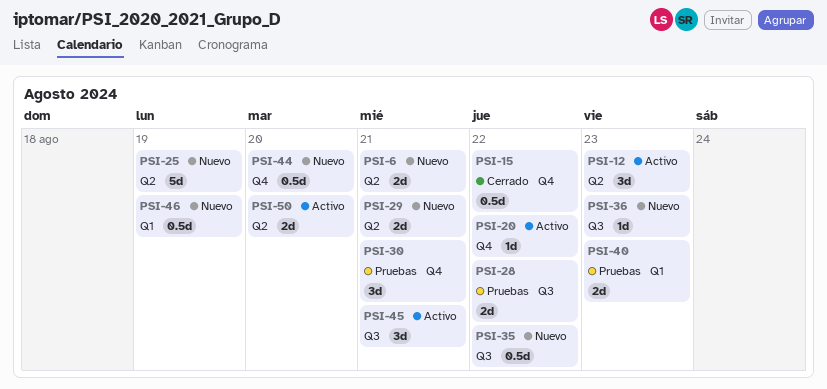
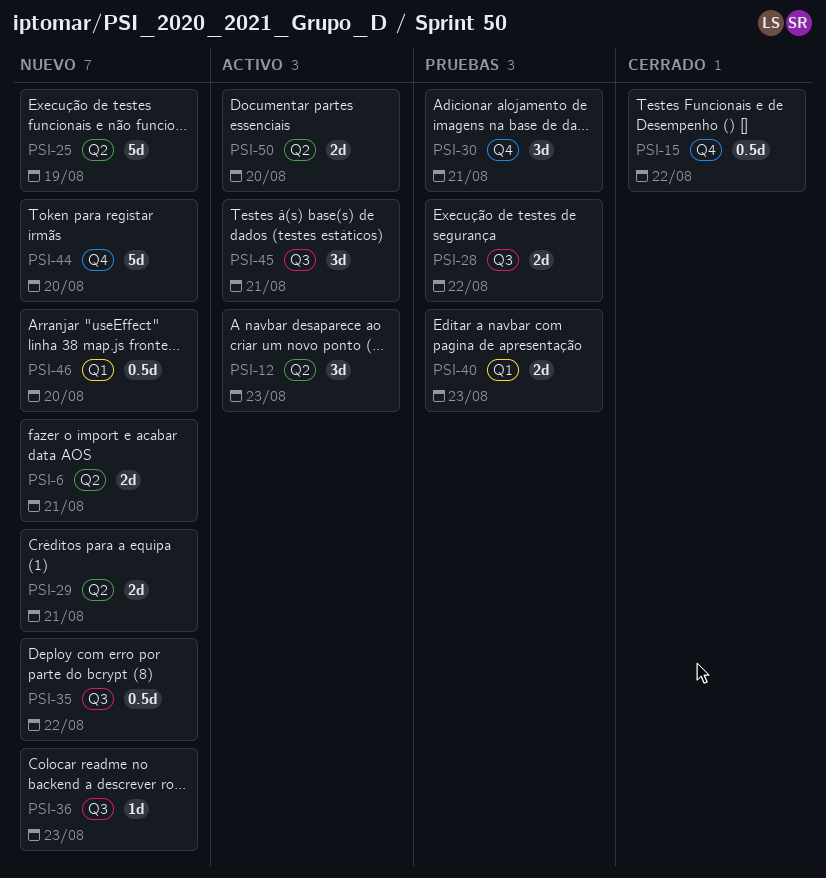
PSI-20: present -> none
PSI-44, estimate: 0.5d -> 5d
PSI-46, day: Aug 19 -> Aug 20

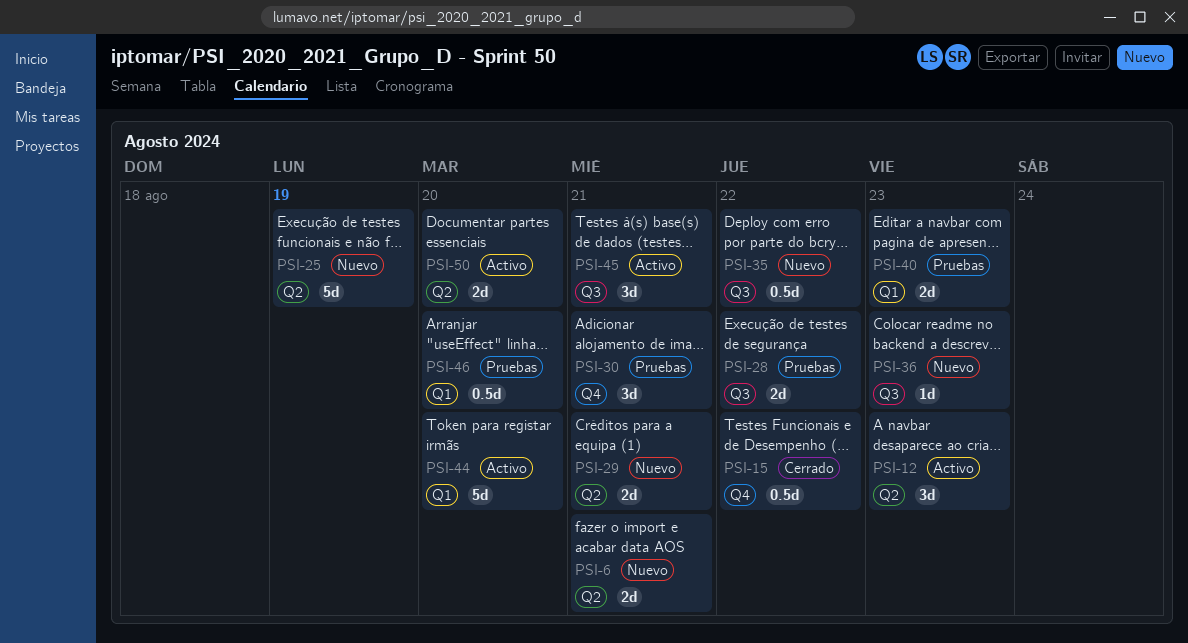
PSI-44, status: Nuevo -> Activo
PSI-44, label: Q4 -> Q1
PSI-46, status: Nuevo -> Pruebas

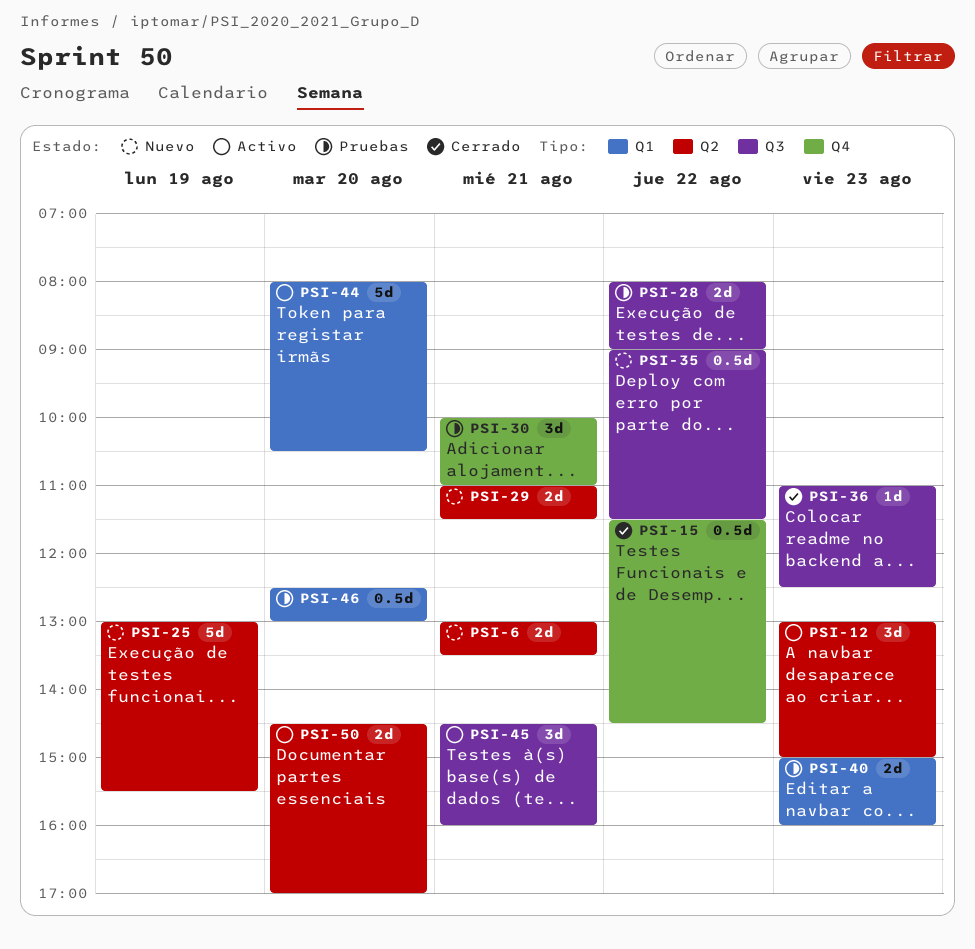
PSI-36, status: Nuevo -> Cerrado

